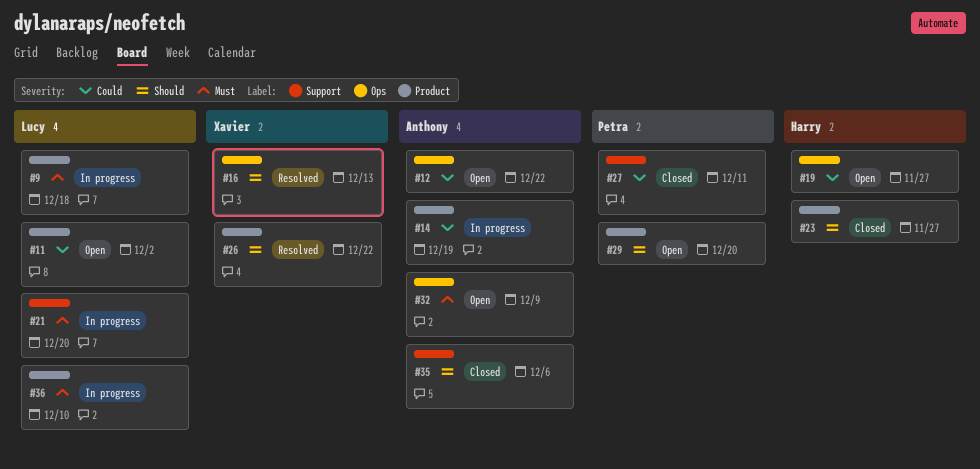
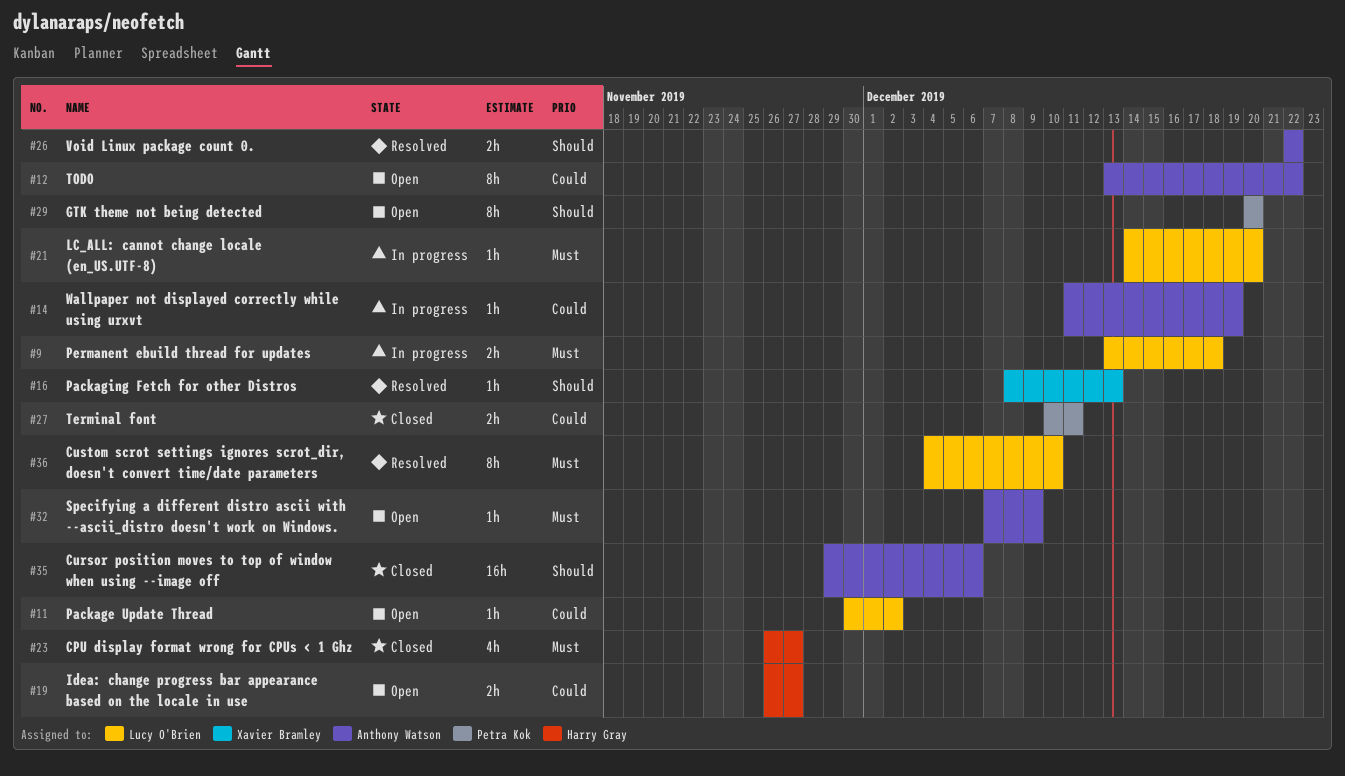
#23, priority: Should -> Must
#26, owner: Xavier Bramley -> Anthony Watson
#36, status: In progress -> Resolved

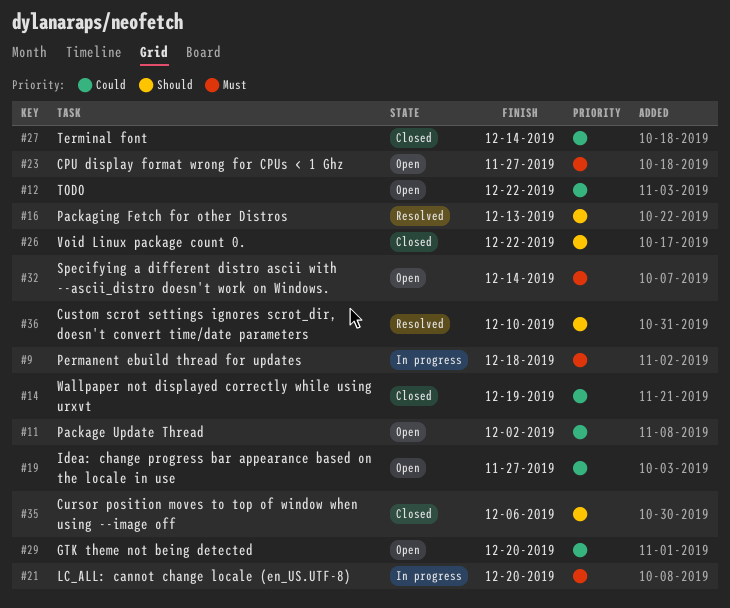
#14, status: In progress -> Closed
#23, status: Closed -> Open
#26, status: Resolved -> Closed
#27, due: Dec 11 -> Dec 14
#29, priority: Should -> Could
#32, due: Dec 9 -> Dec 14
#36, priority: Must -> Should

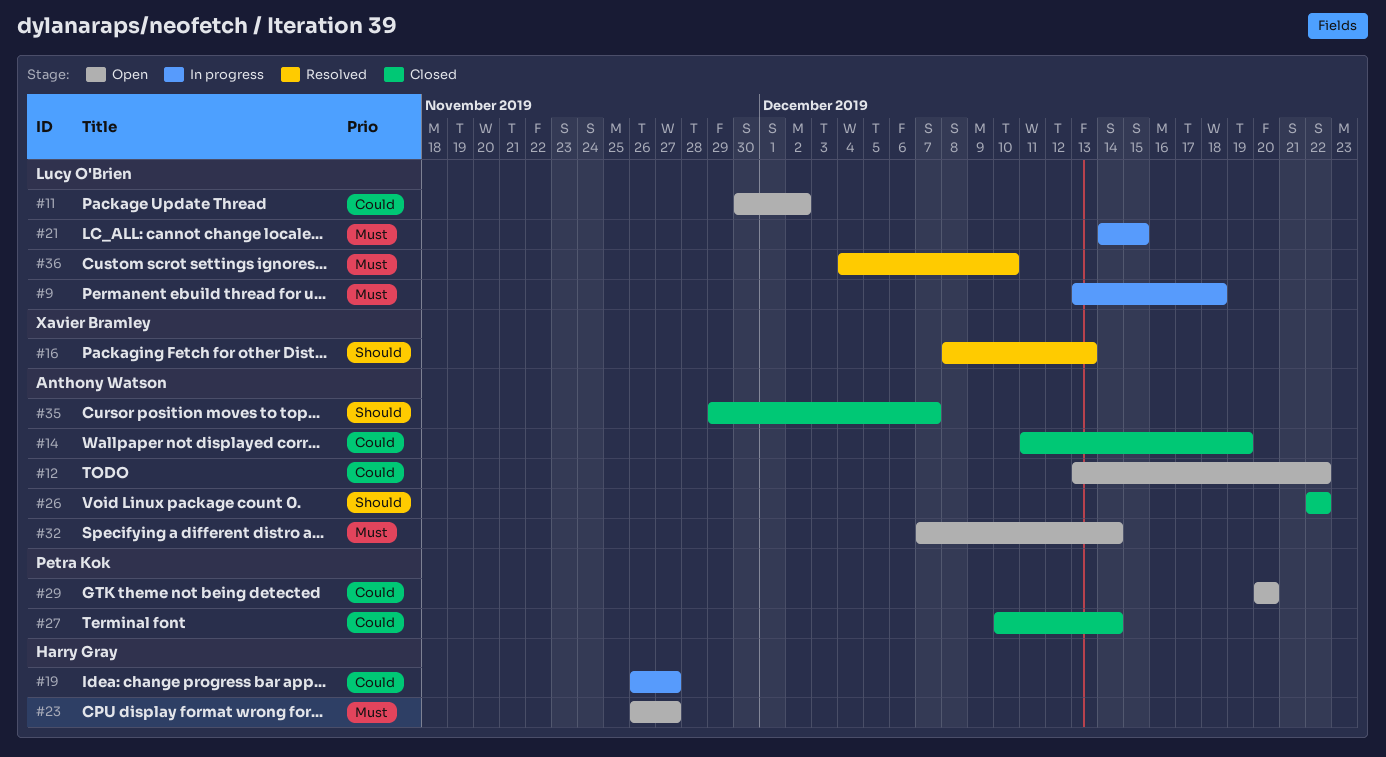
#19, status: Open -> In progress
#21, due: Dec 20 -> Dec 15
#35, due: Dec 6 -> Dec 7
#36, priority: Should -> Must

